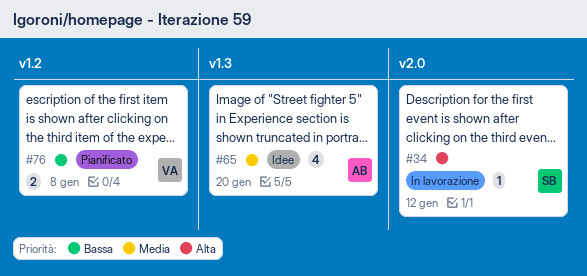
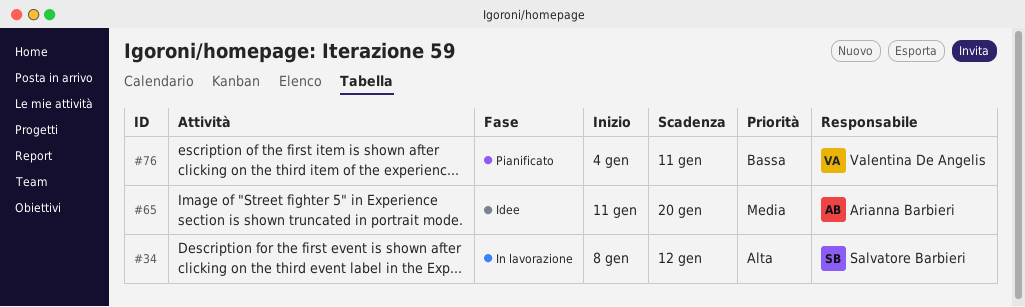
#76, due: Jan 8 -> Jan 11

